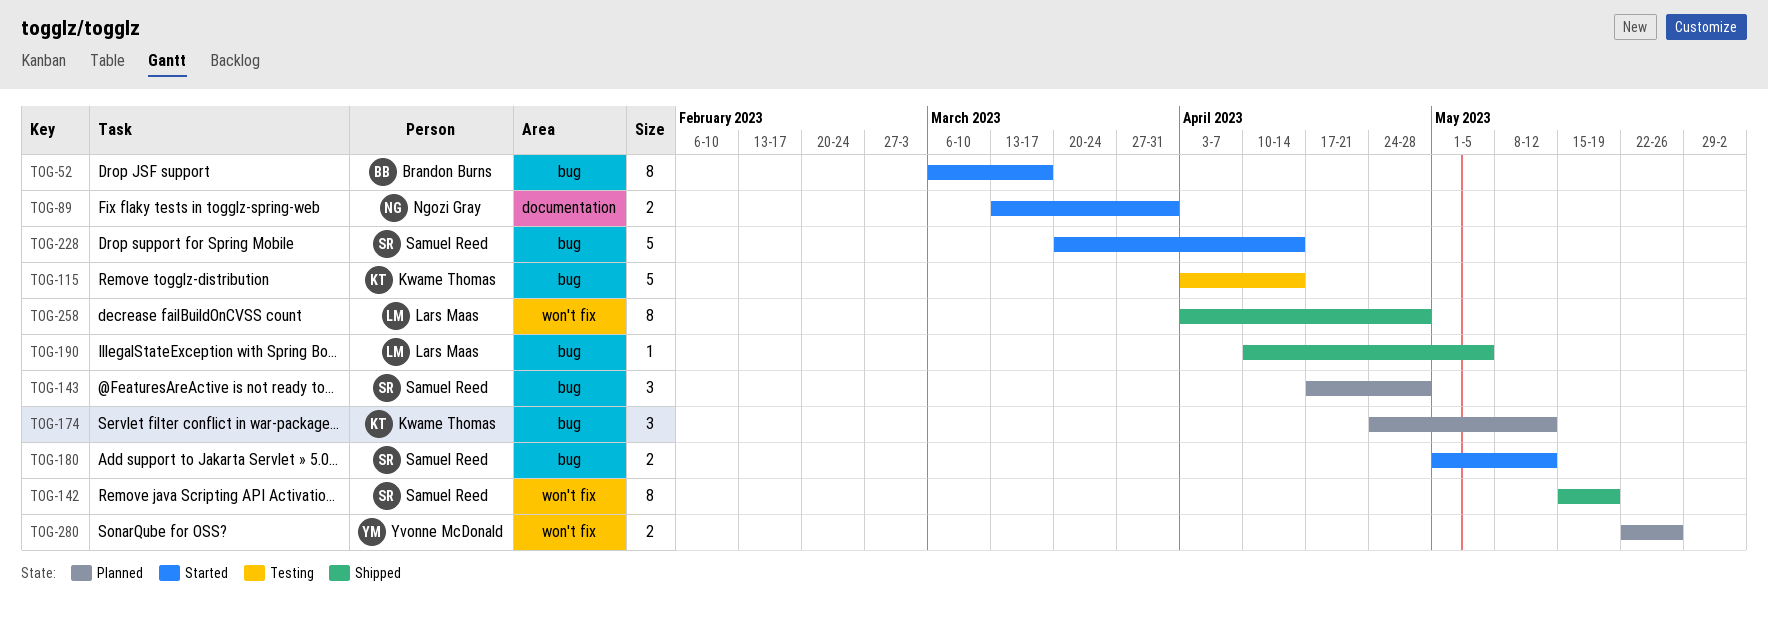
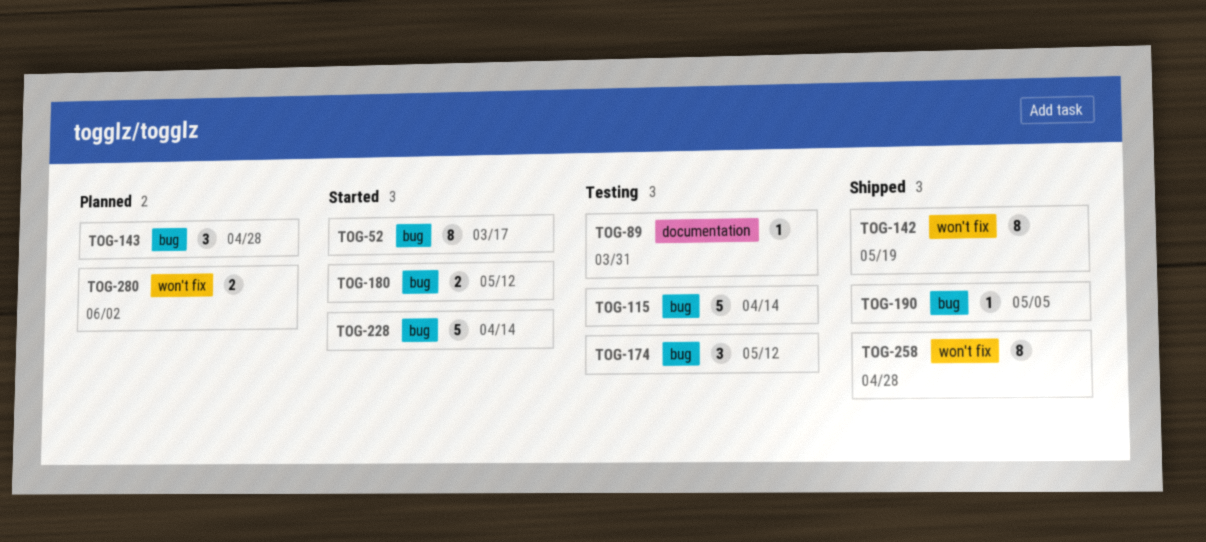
TOG-89, status: Started -> Testing
TOG-89, estimate: 2 -> 1
TOG-174, status: Planned -> Testing
TOG-280, due: May 26 -> Jun 2

